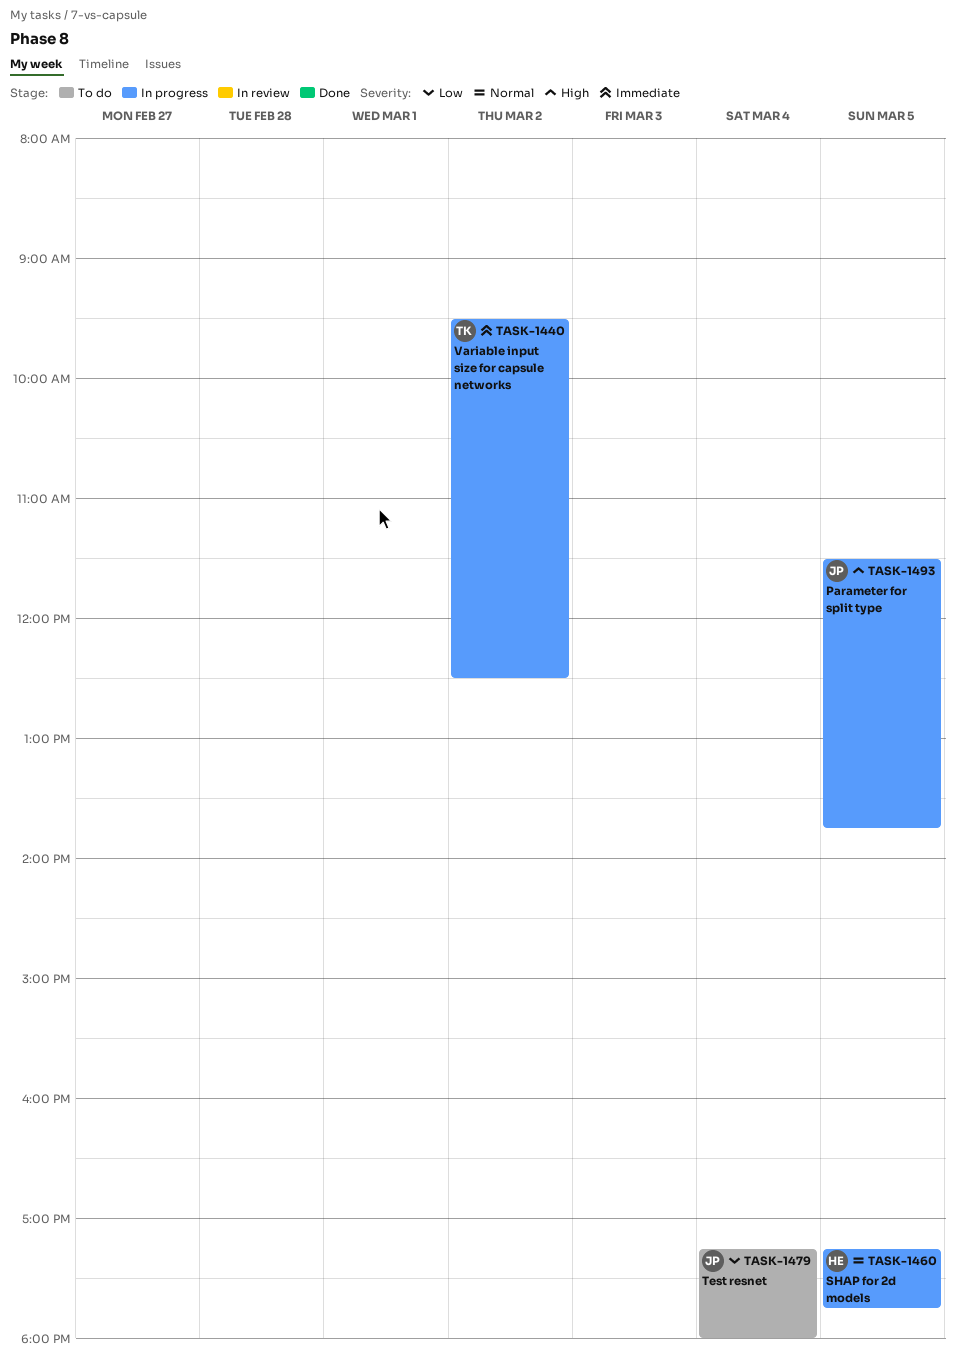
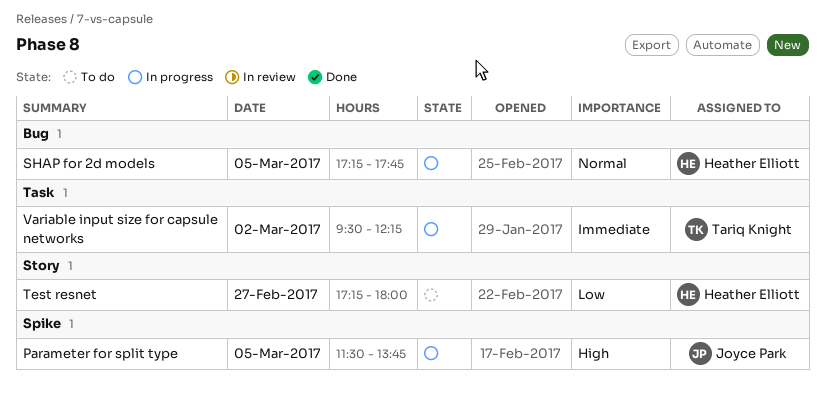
Test resnet, owner: Joyce Park -> Heather Elliott
Test resnet, day: Mar 4 -> Feb 27
Variable input size for capsule networks, ends: 12:30 -> 12:15

